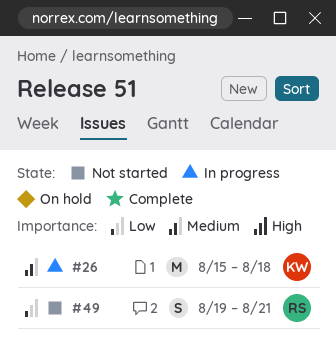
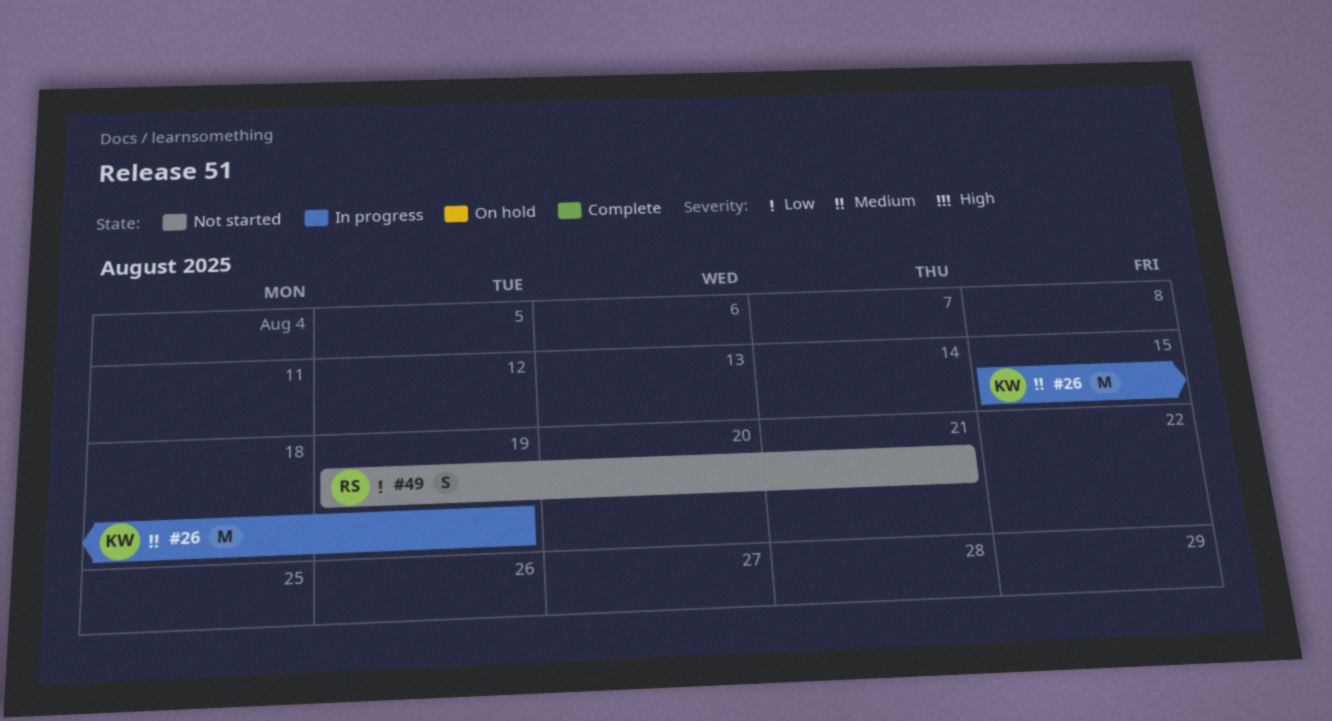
#26, due: Aug 18 -> Aug 19

